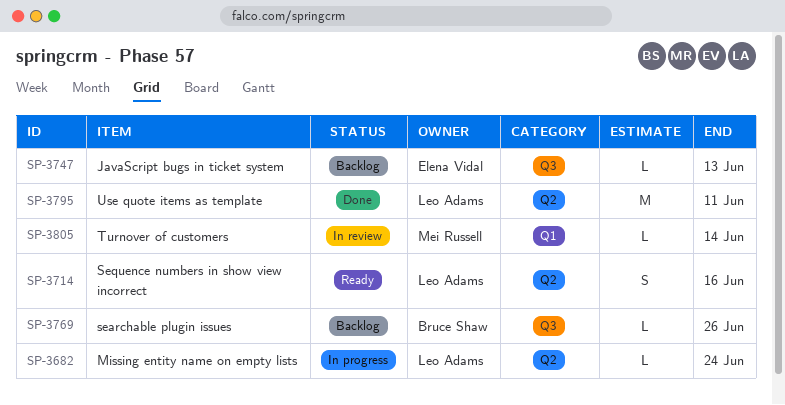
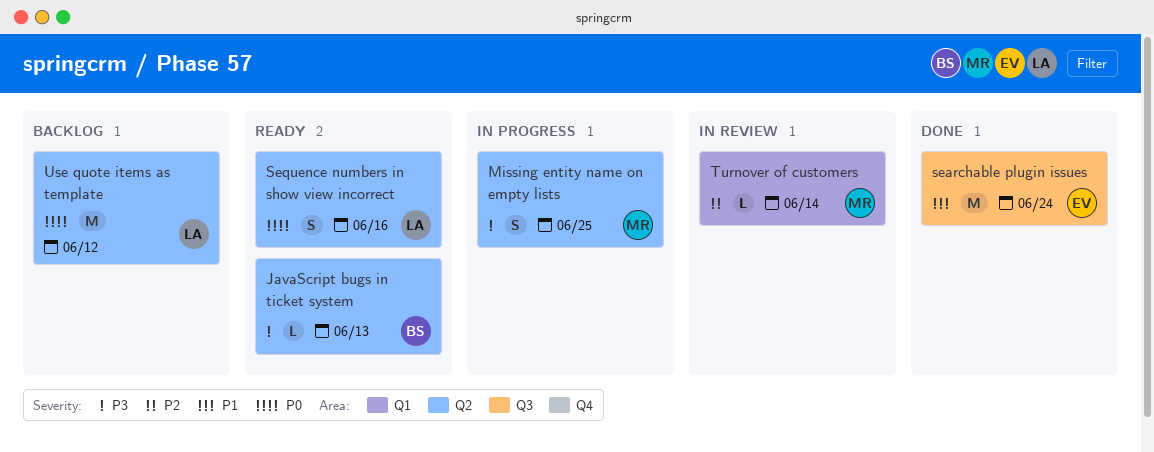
JavaScript bugs in ticket system, status: Backlog -> Ready
JavaScript bugs in ticket system, owner: Elena Vidal -> Bruce Shaw
JavaScript bugs in ticket system, label: Q3 -> Q2
Missing entity name on empty lists, owner: Leo Adams -> Mei Russell
Missing entity name on empty lists, estimate: L -> S
Missing entity name on empty lists, due: Jun 24 -> Jun 25
searchable plugin issues, status: Backlog -> Done
searchable plugin issues, owner: Bruce Shaw -> Elena Vidal
searchable plugin issues, estimate: L -> M
searchable plugin issues, due: Jun 26 -> Jun 24
Use quote items as template, status: Done -> Backlog
Use quote items as template, due: Jun 11 -> Jun 12

